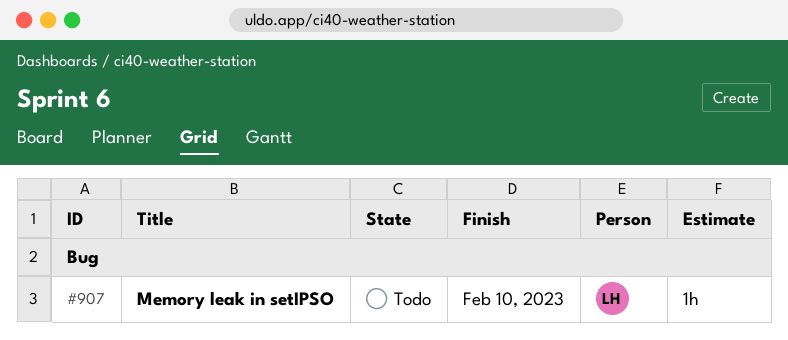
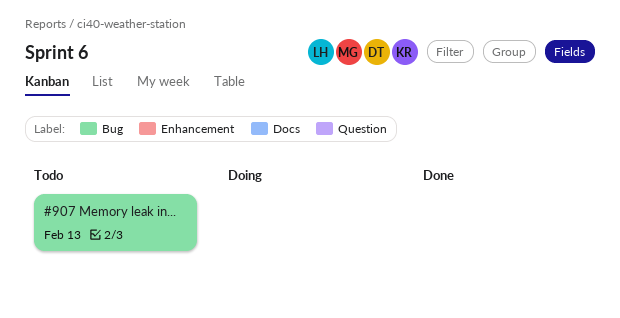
#907, due: Feb 10 -> Feb 13

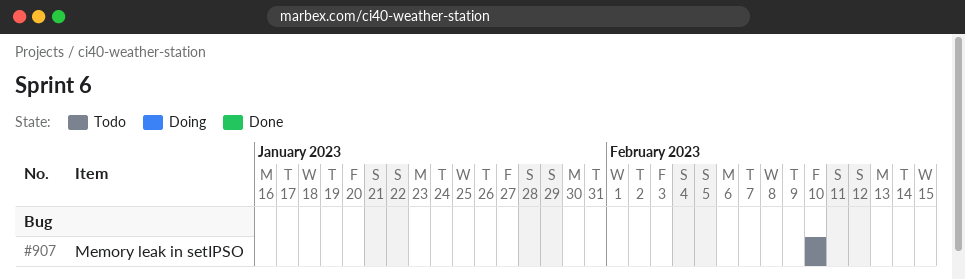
#907, due: Feb 13 -> Feb 10

